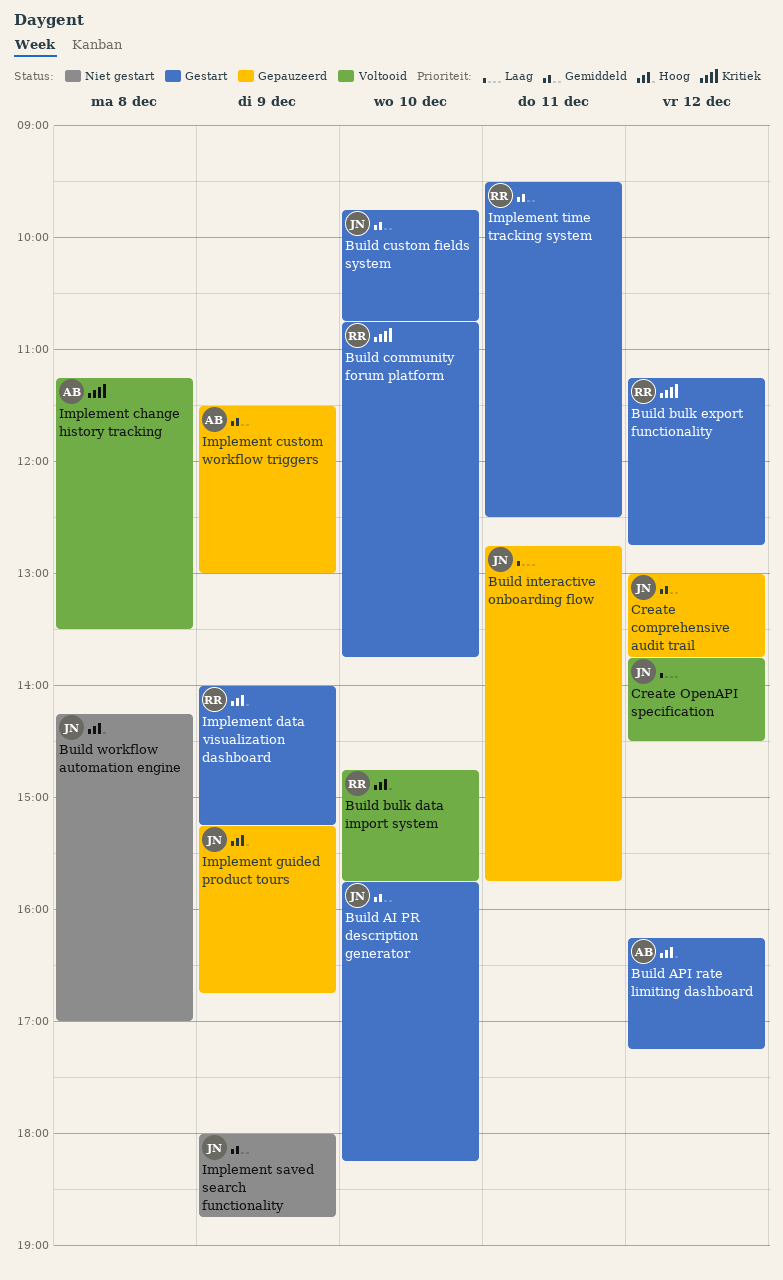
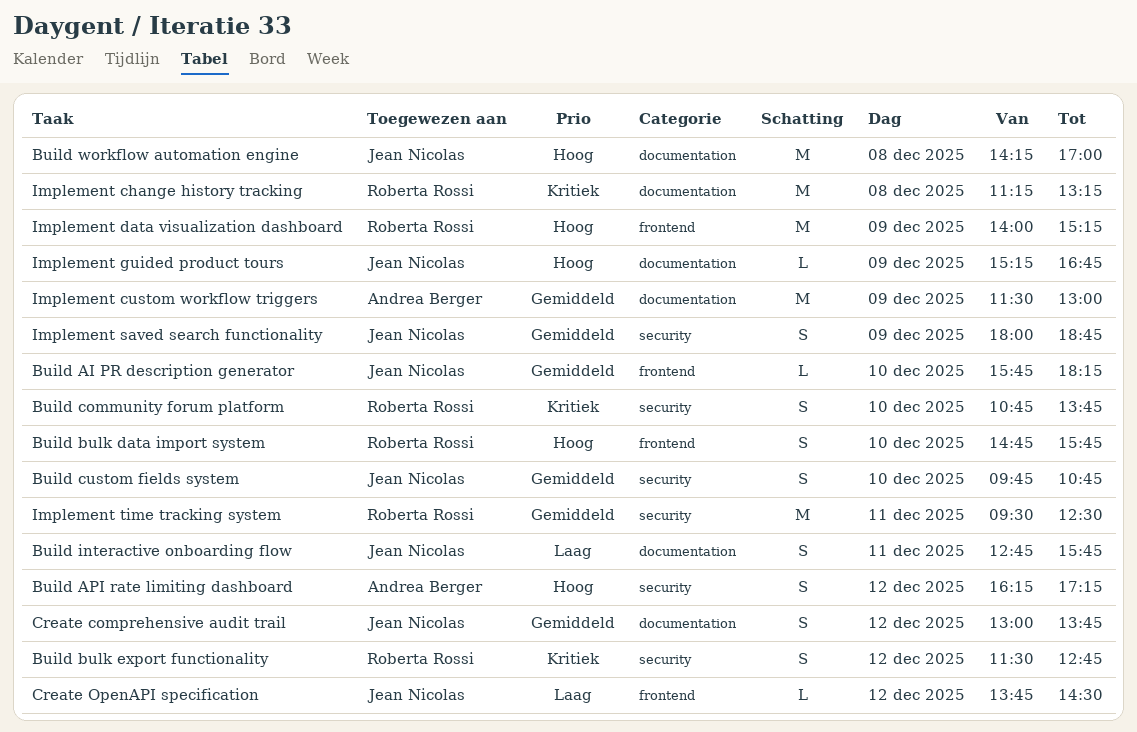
Build bulk export functionality, begins: 11:15 -> 11:30
Implement change history tracking, owner: Andrea Berger -> Roberta Rossi
Implement change history tracking, ends: 13:30 -> 13:15

